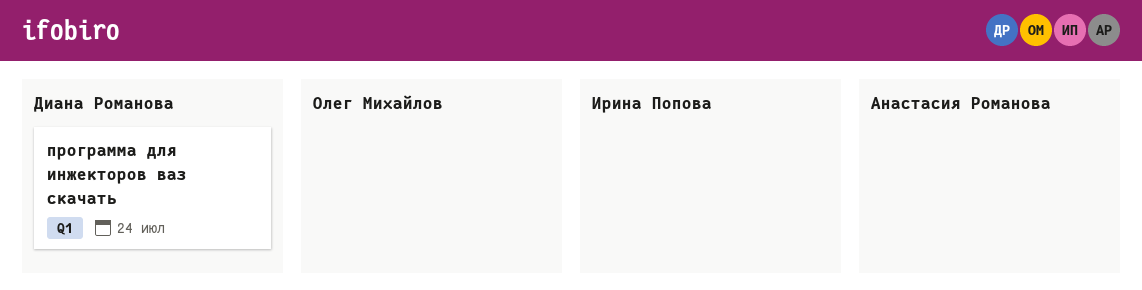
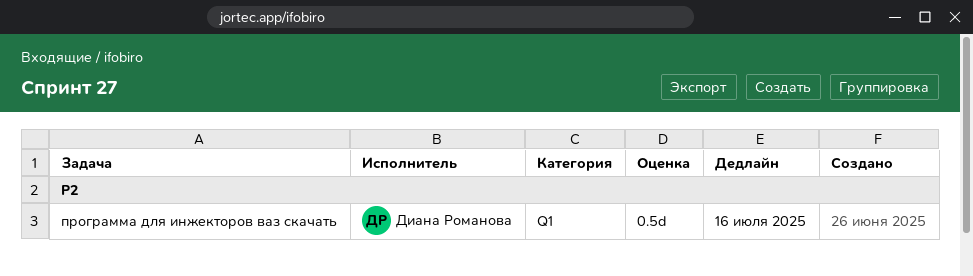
программа для инжекторов ваз скачать, due: Jul 24 -> Jul 16

